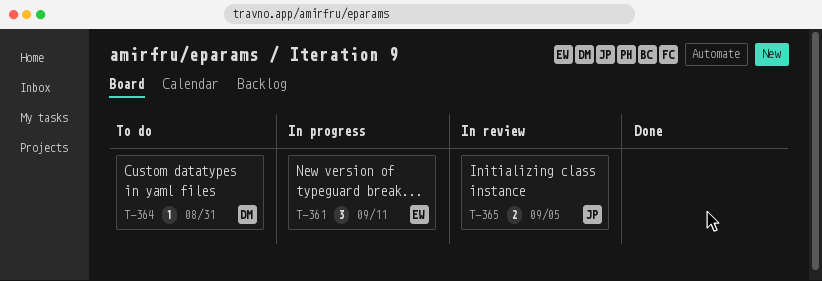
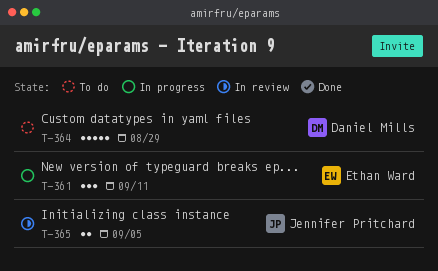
T-364, estimate: 1 -> 5
T-364, due: Aug 31 -> Aug 29

